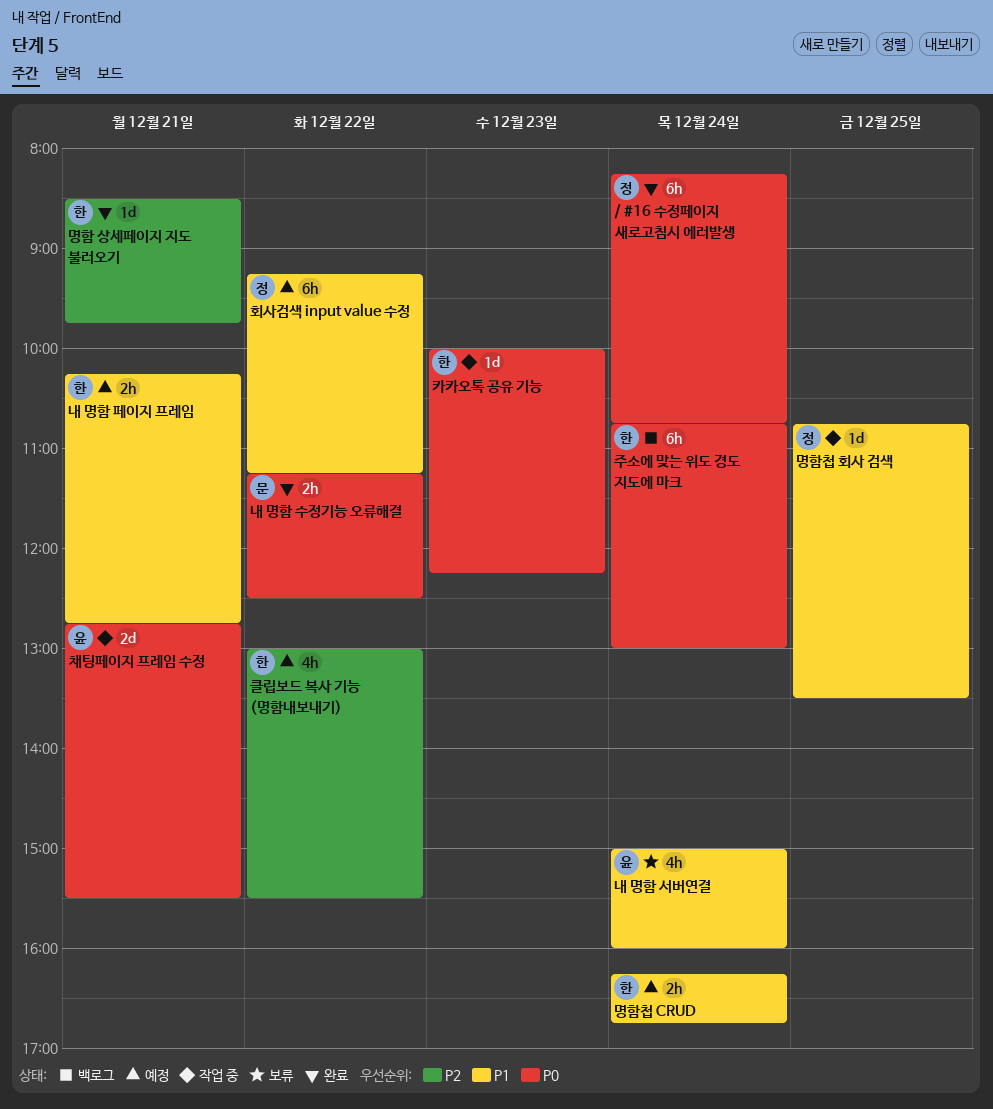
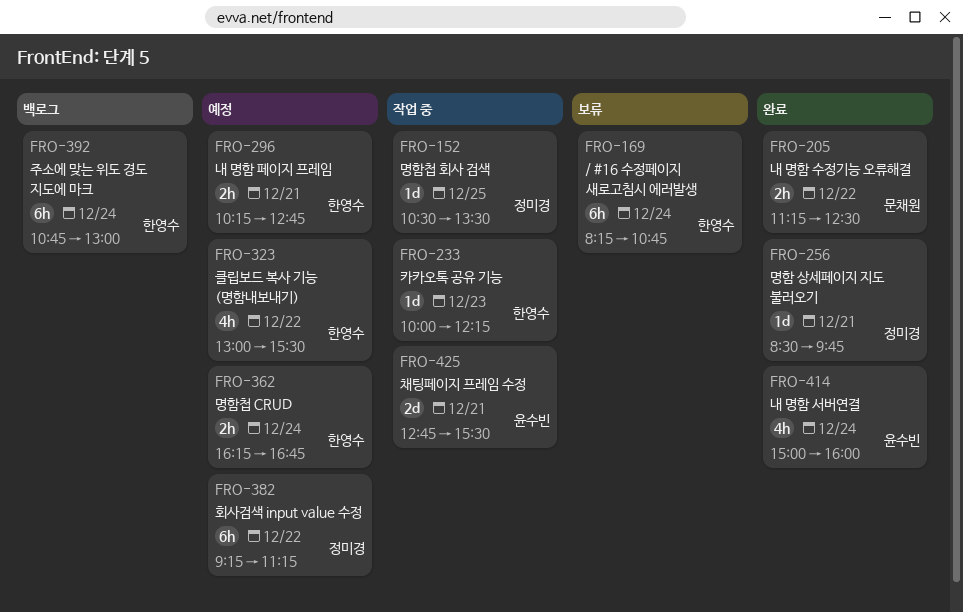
/ #16 수정페이지 새로고침시 에러발생, status: 완료 -> 보류
/ #16 수정페이지 새로고침시 에러발생, owner: 정미경 -> 한영수
내 명함 서버연결, status: 보류 -> 완료
명함 상세페이지 지도 불러오기, owner: 한영수 -> 정미경
명함첩 회사 검색, begins: 10:45 -> 10:30

